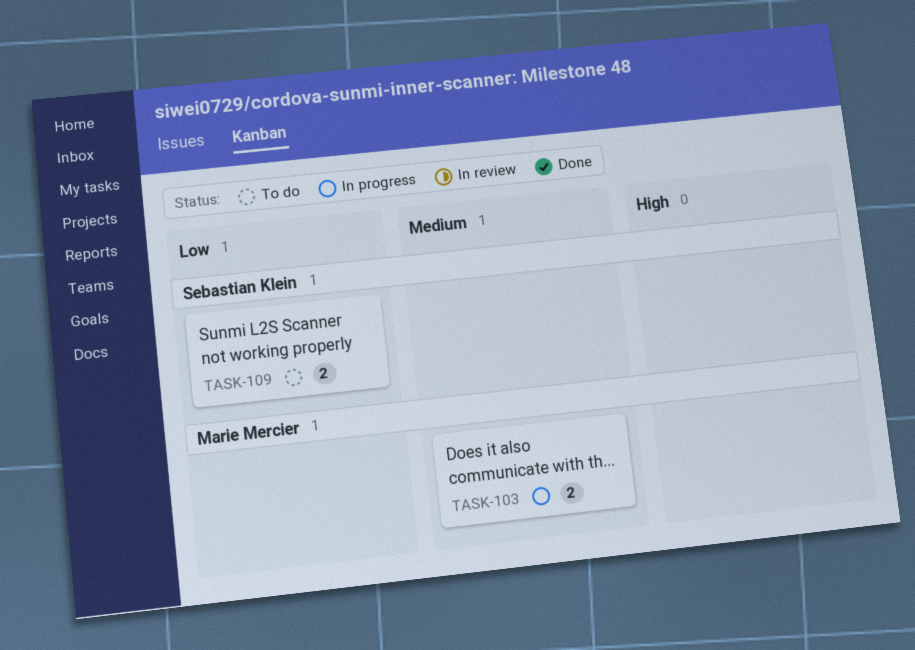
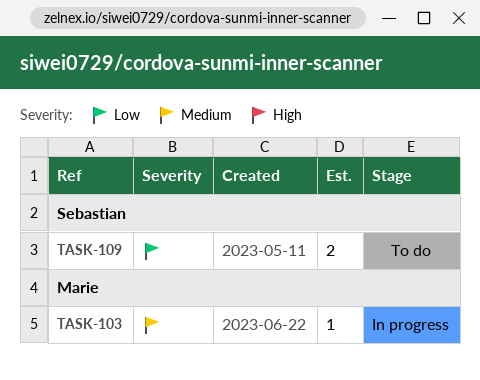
TASK-103, estimate: 2 -> 1

